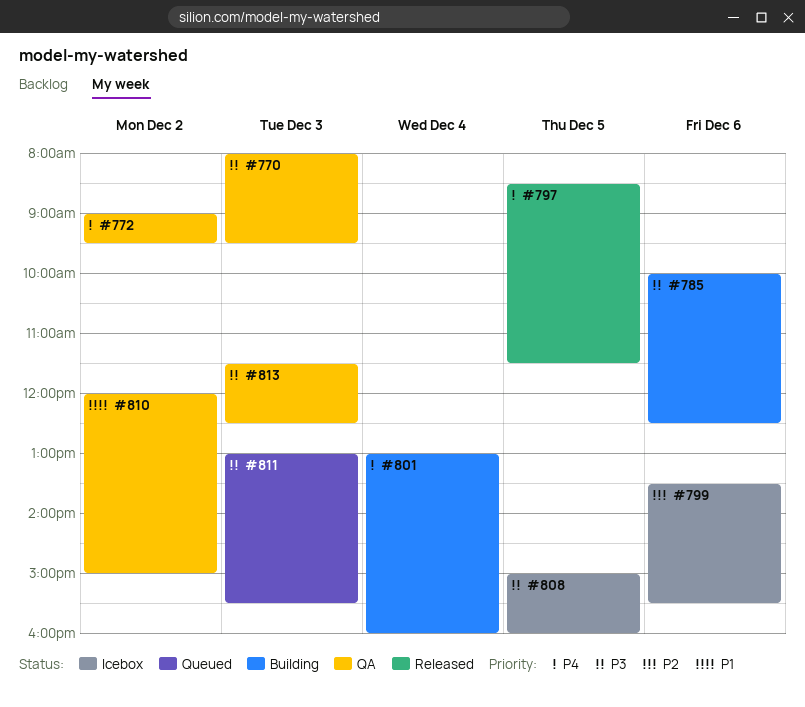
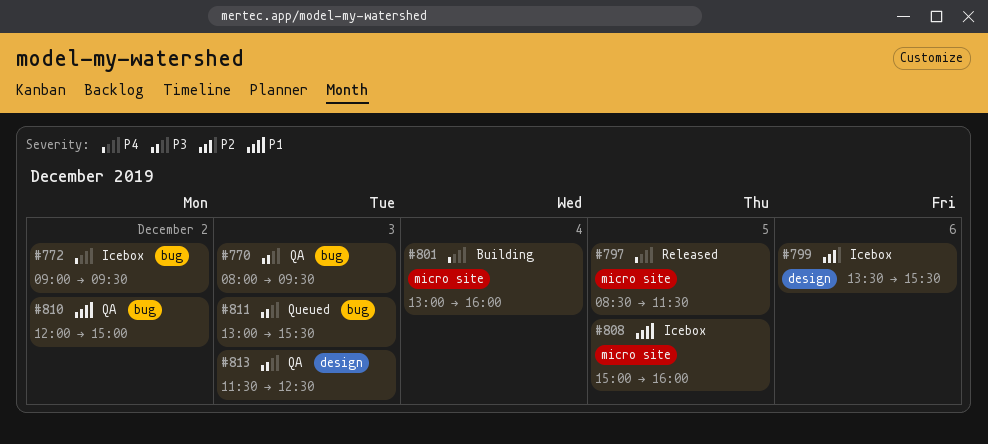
#772, status: QA -> Icebox
#785: present -> none
#808, priority: P3 -> P1

